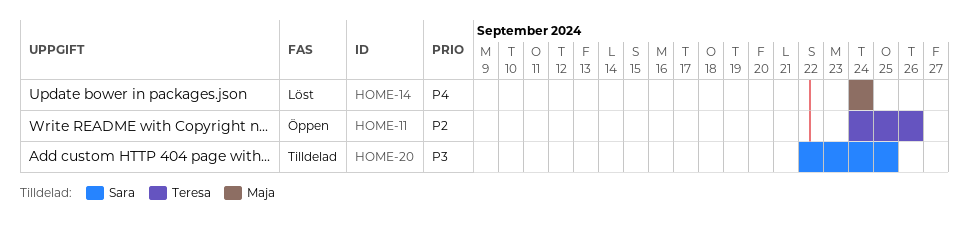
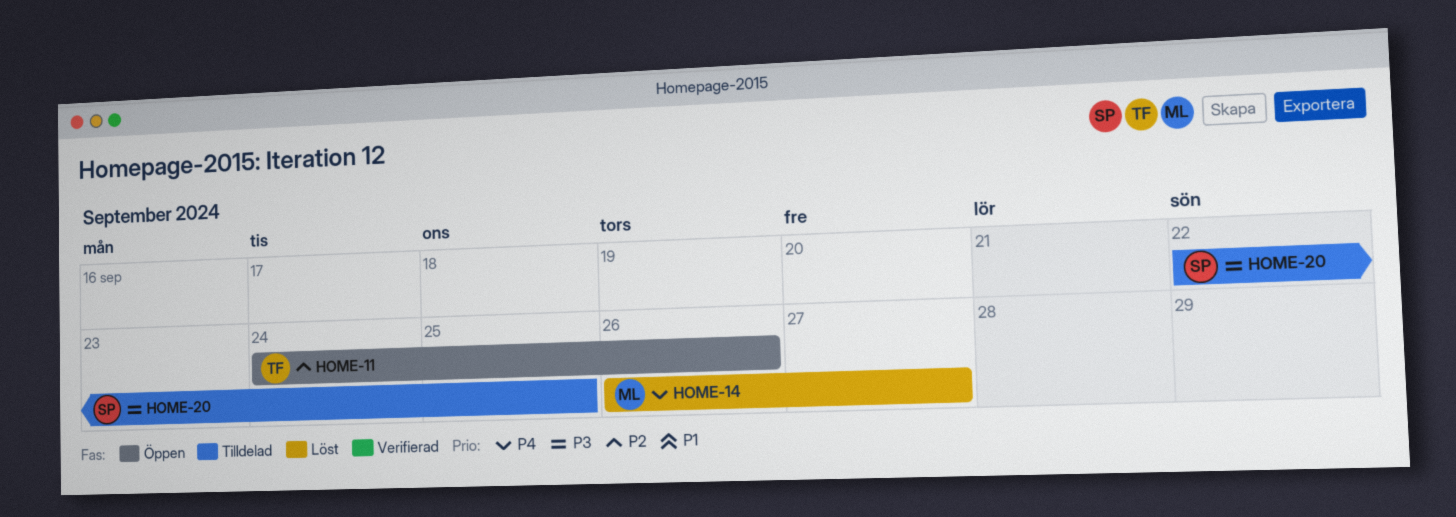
HOME-14, start: Sep 24 -> Sep 26
HOME-14, due: Sep 24 -> Sep 27

